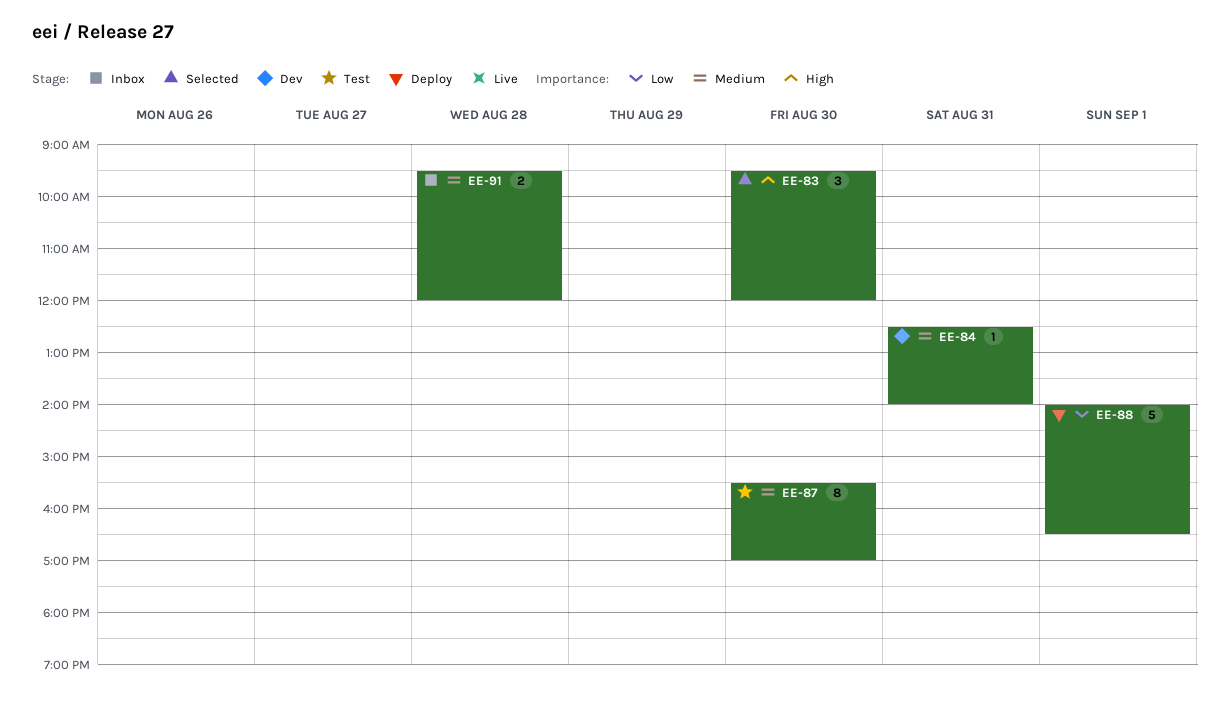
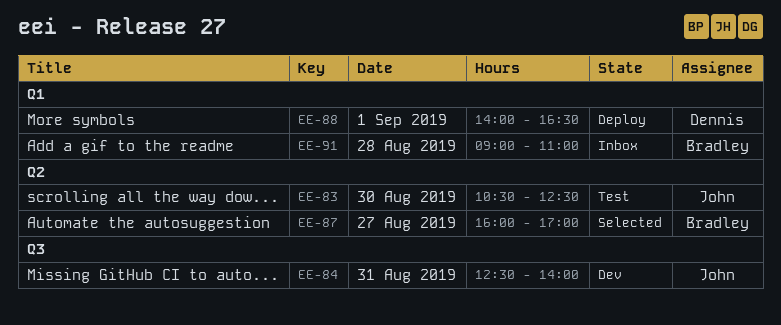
EE-83, status: Selected -> Test
EE-83, begins: 09:30 -> 10:30
EE-83, ends: 12:00 -> 12:30
EE-87, status: Test -> Selected
EE-87, day: Aug 30 -> Aug 27
EE-87, begins: 15:30 -> 16:00
EE-91, begins: 09:30 -> 09:00
EE-91, ends: 12:00 -> 11:00

